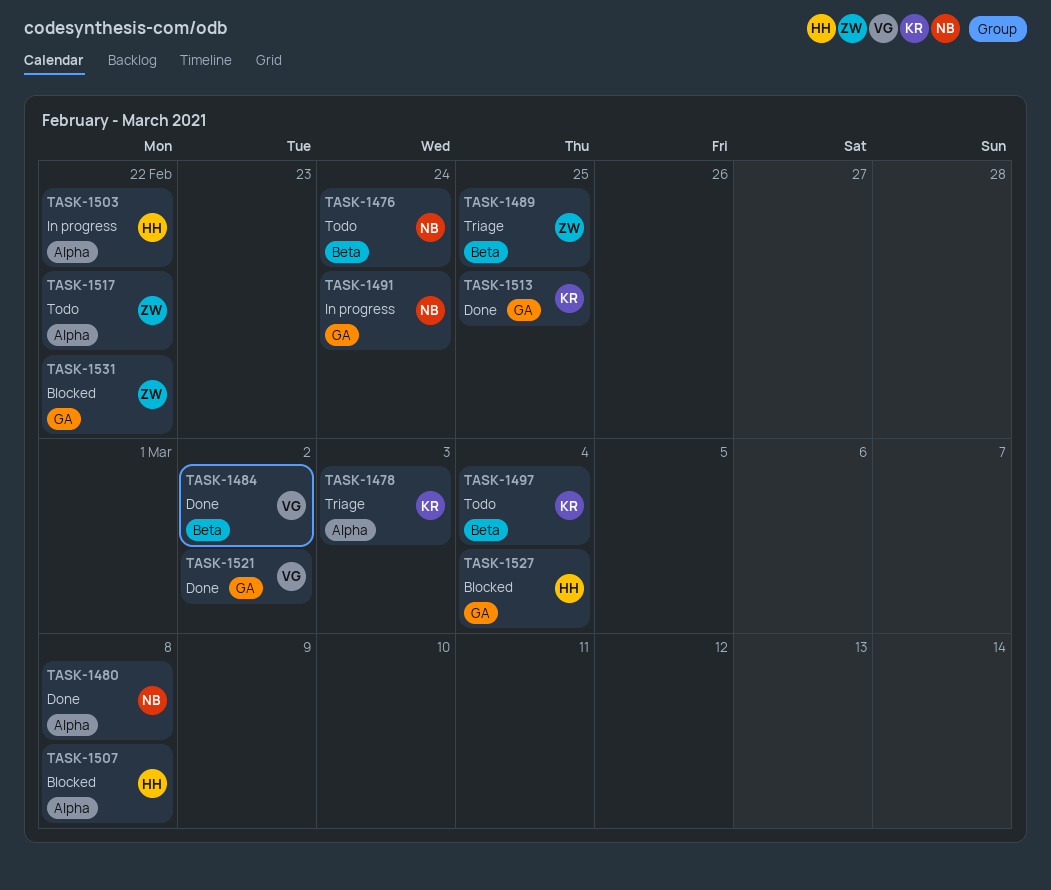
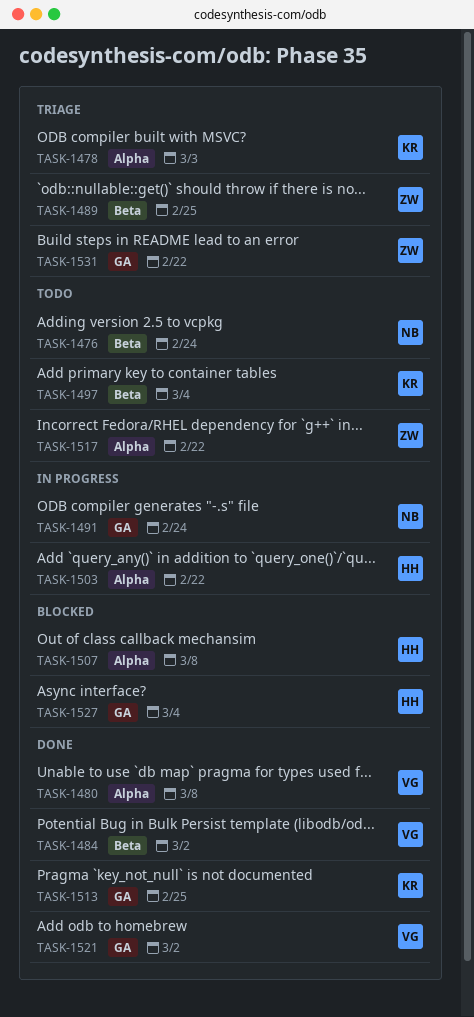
TASK-1480, owner: NB -> VG
TASK-1531, status: Blocked -> Triage

